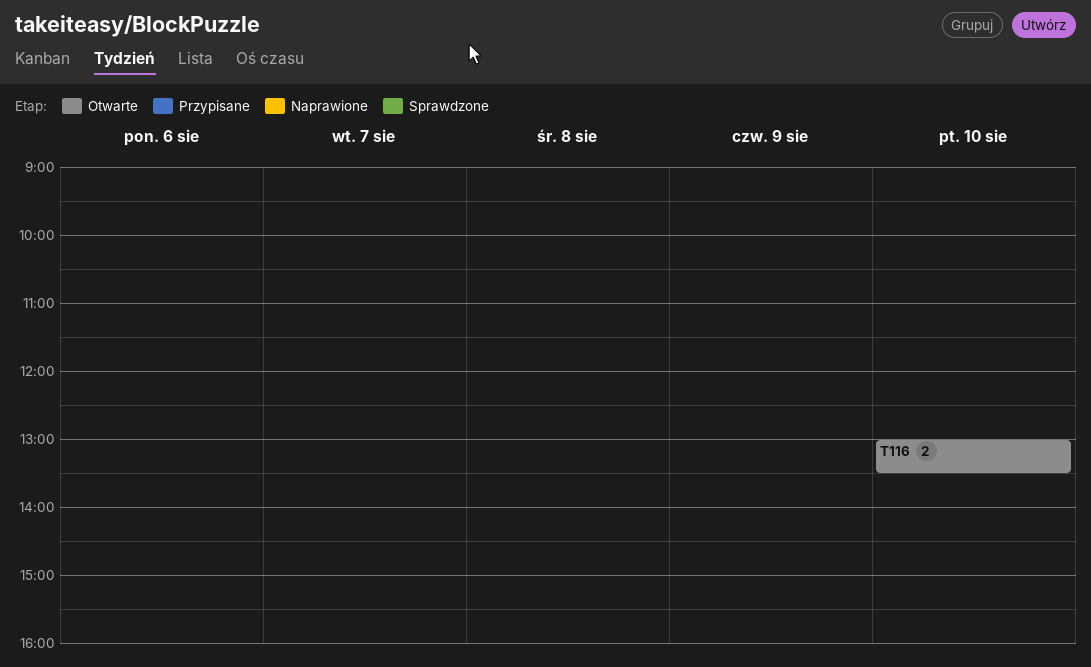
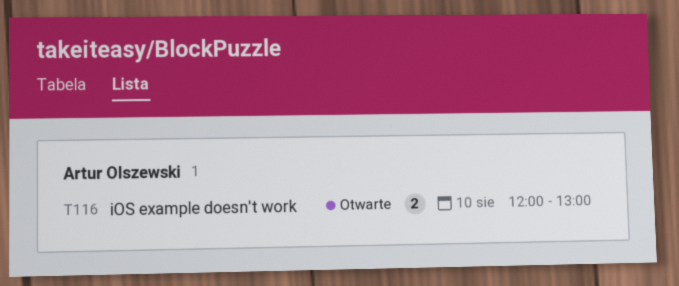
T116, begins: 13:00 -> 12:00
T116, ends: 13:30 -> 13:00

